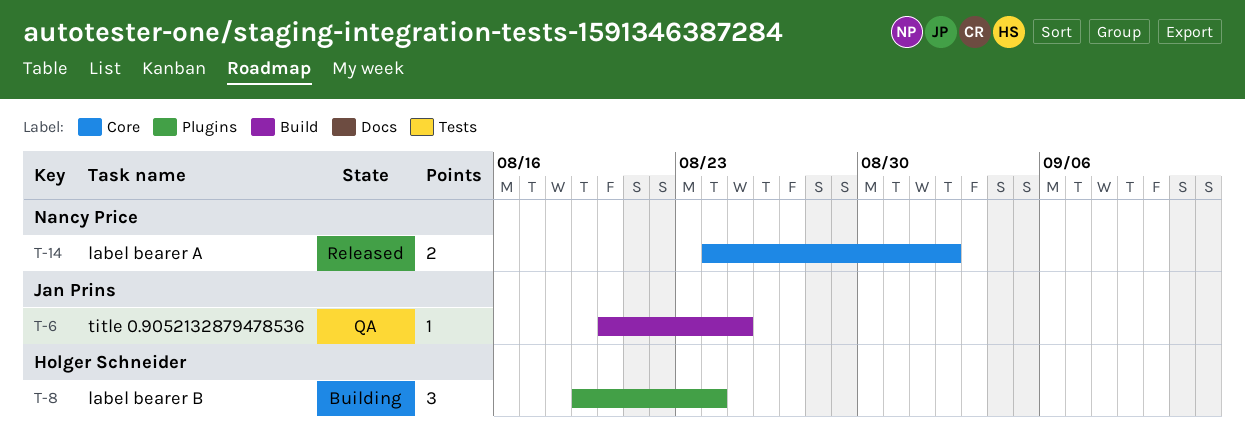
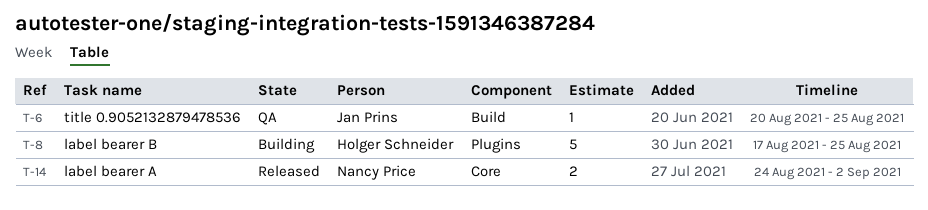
T-8, estimate: 3 -> 5
T-8, start: Aug 19 -> Aug 17
T-8, due: Aug 24 -> Aug 25

